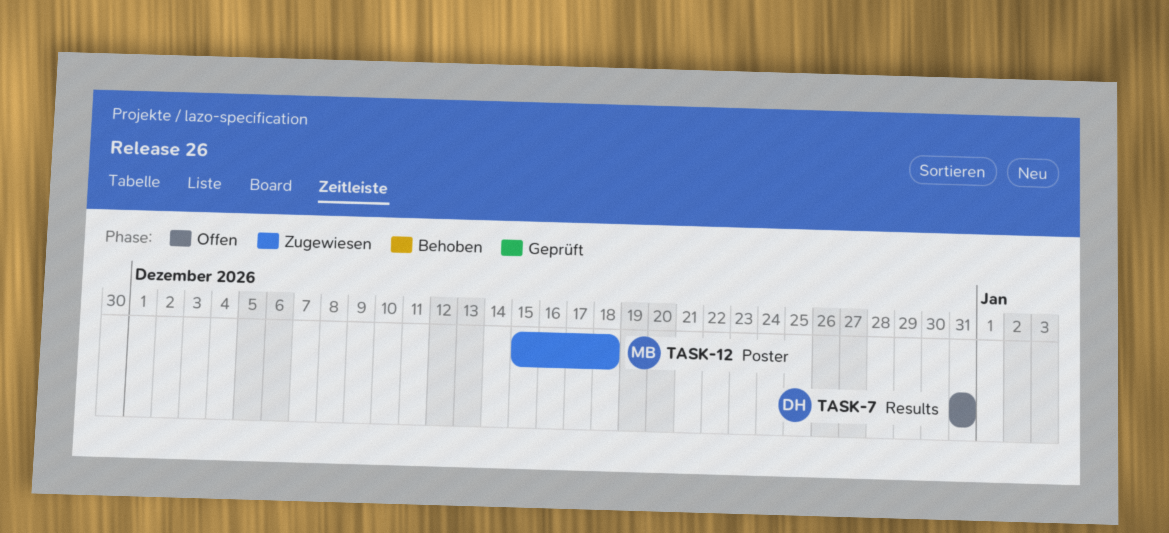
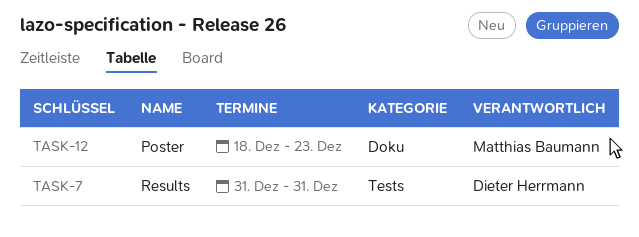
TASK-12, start: Dec 15 -> Dec 18
TASK-12, due: Dec 18 -> Dec 23

